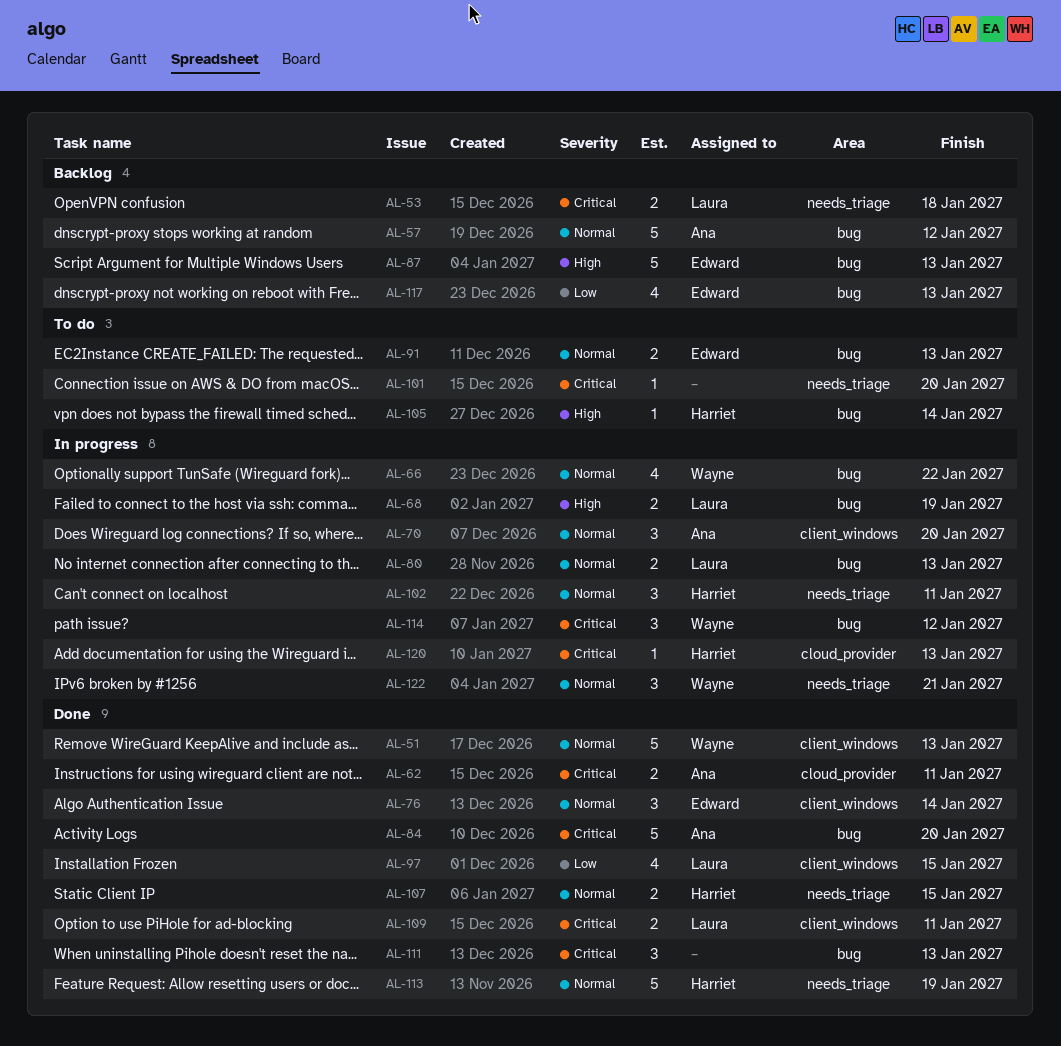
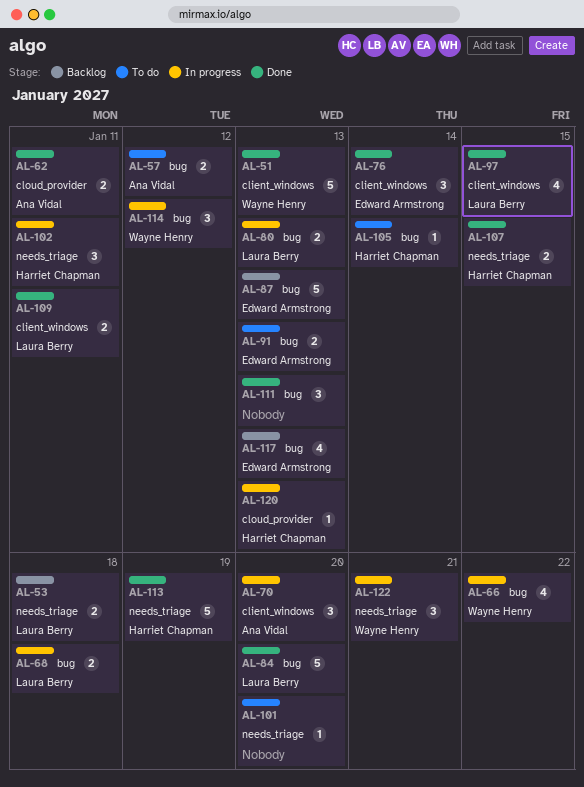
AL-57, status: Backlog -> To do
AL-57, estimate: 5 -> 2
AL-68, due: Jan 19 -> Jan 18
AL-84, owner: Ana Vidal -> Laura Berry

